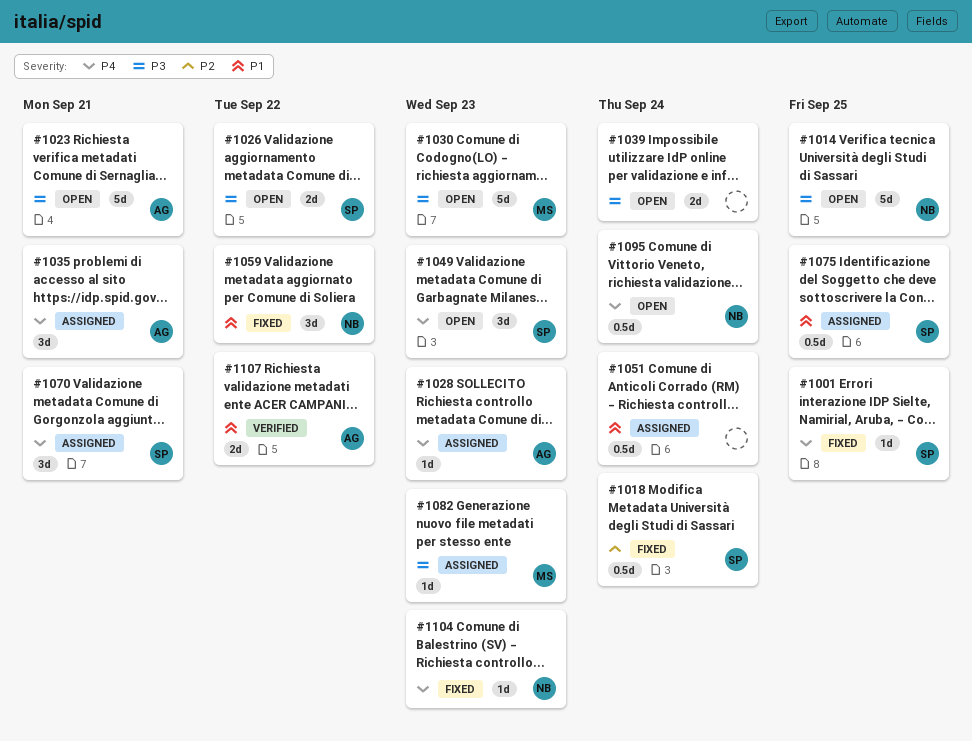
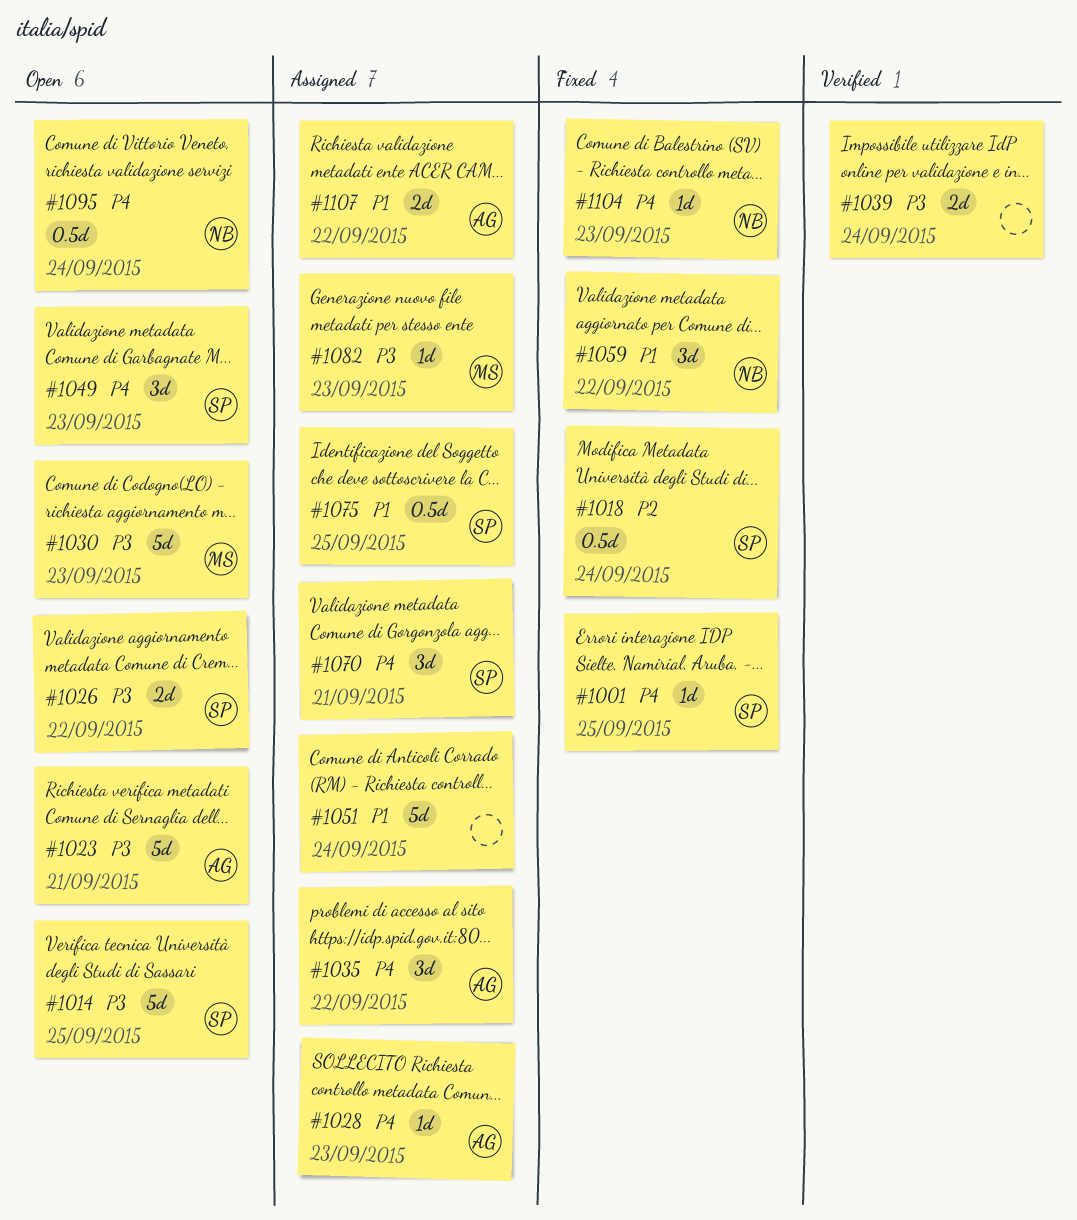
#1014, owner: NB -> SP
#1035, due: Sep 21 -> Sep 22
#1039, status: Open -> Verified
#1051, estimate: 0.5d -> 5d
#1107, status: Verified -> Assigned

